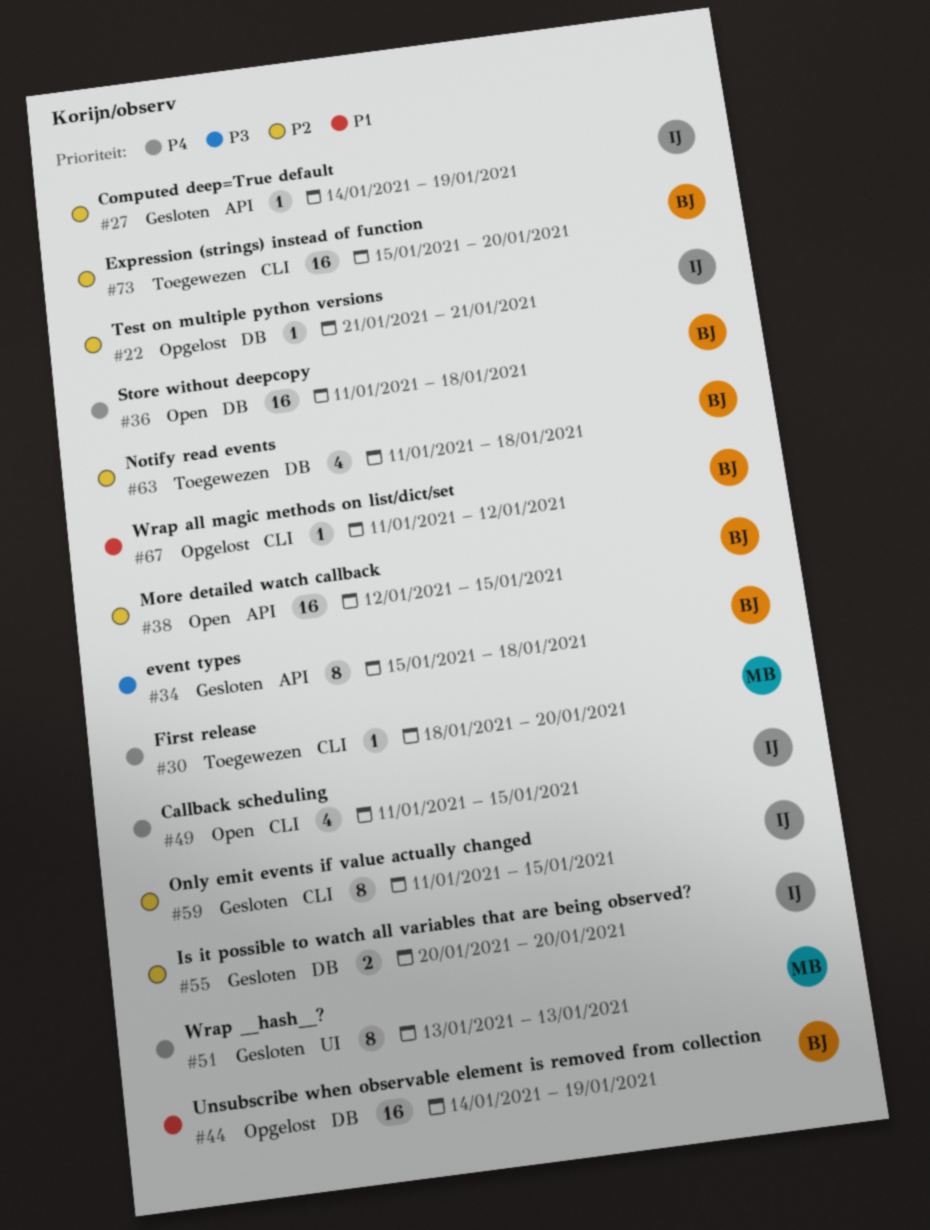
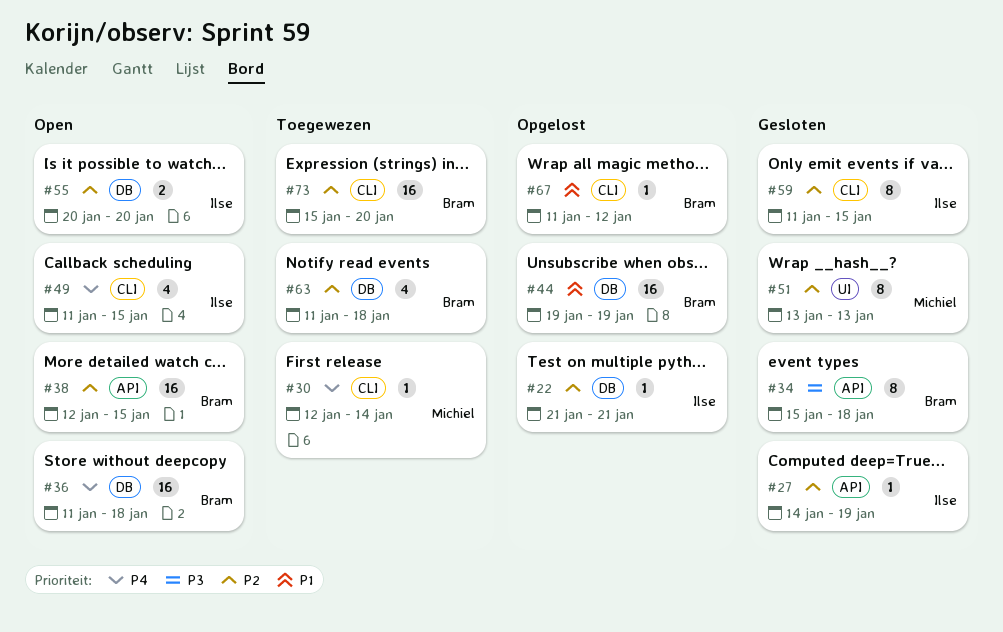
#30, start: Jan 18 -> Jan 12
#30, due: Jan 20 -> Jan 14
#44, start: Jan 14 -> Jan 19
#51, priority: P4 -> P2
#55, status: Gesloten -> Open

